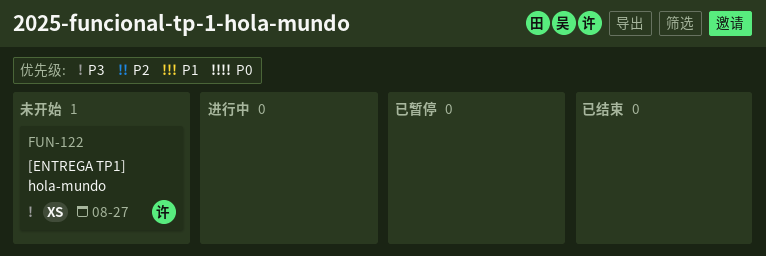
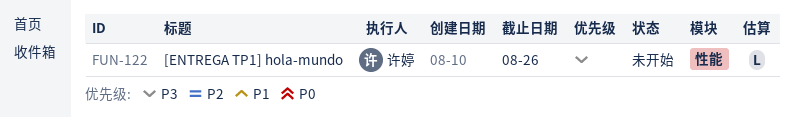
FUN-122, estimate: XS -> L
FUN-122, due: Aug 27 -> Aug 26

